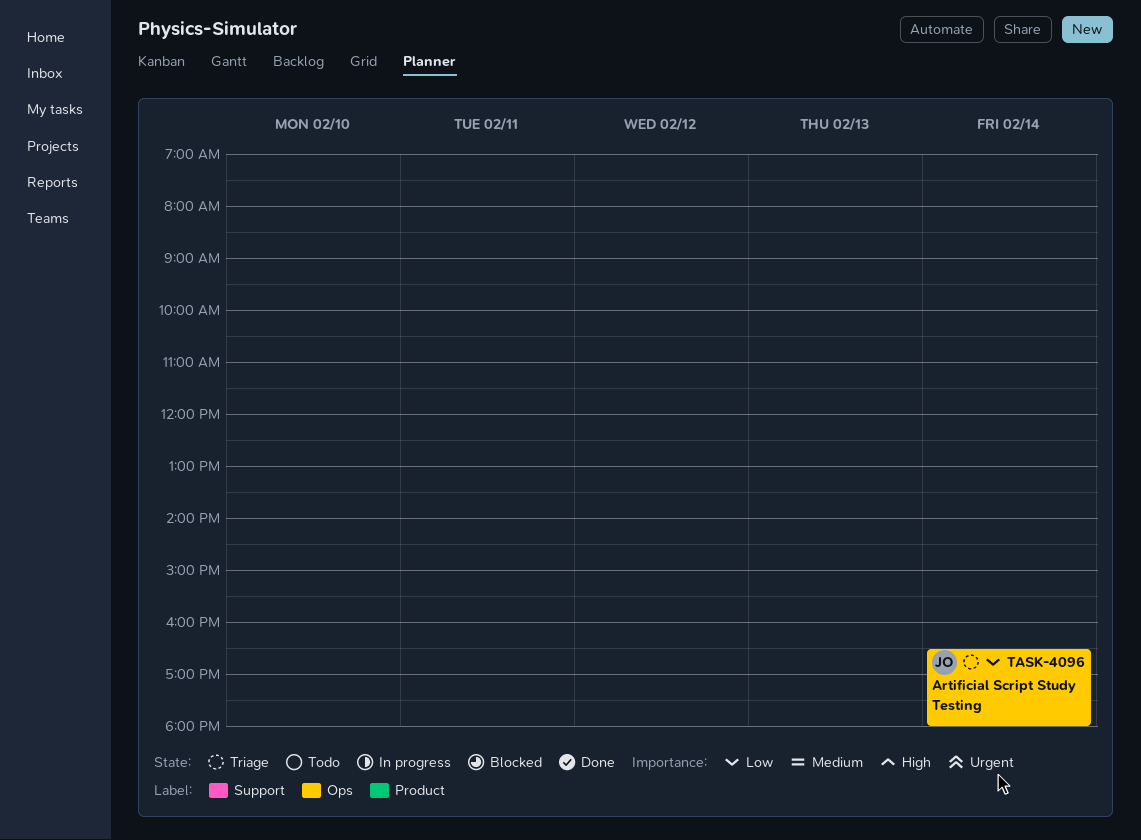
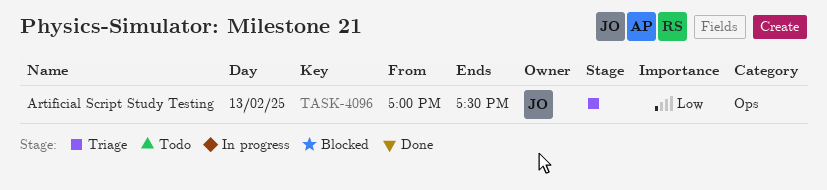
TASK-4096, day: Feb 14 -> Feb 13
TASK-4096, begins: 16:30 -> 17:00
TASK-4096, ends: 18:00 -> 17:30

